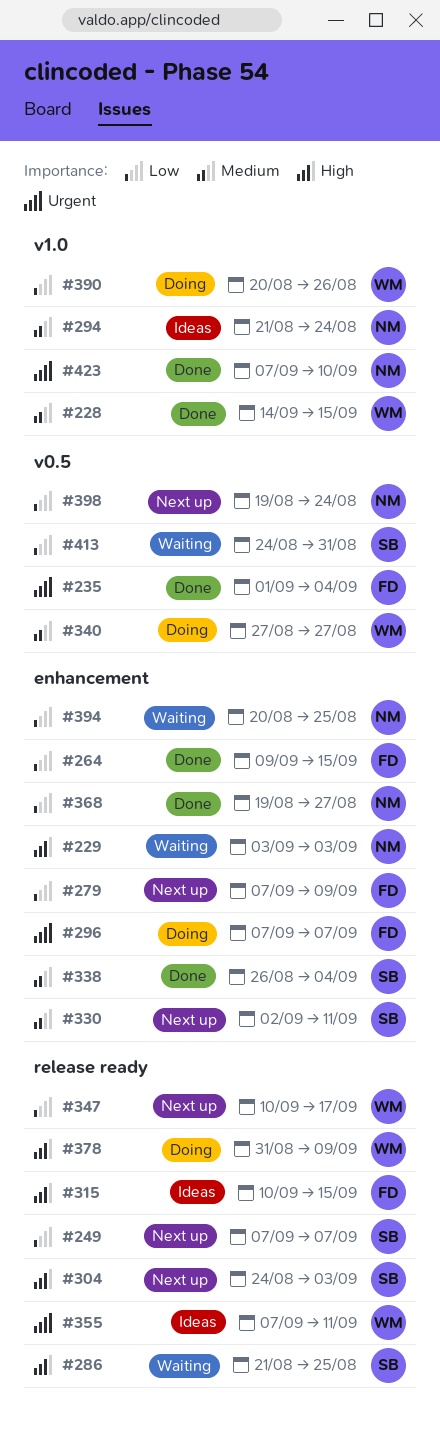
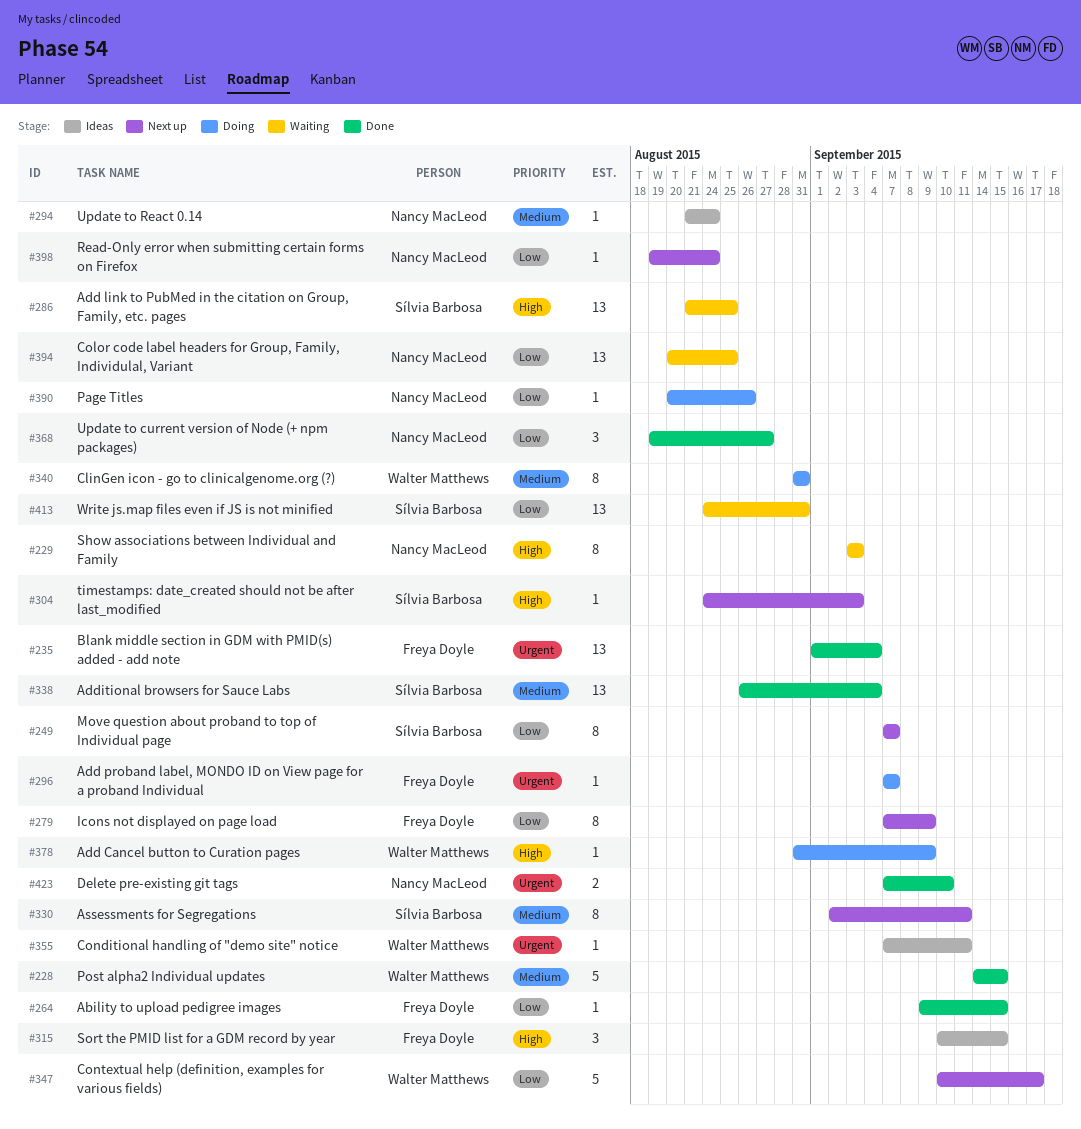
#340, start: Aug 27 -> Aug 31
#340, due: Aug 27 -> Aug 31
#390, owner: Walter Matthews -> Nancy MacLeod

